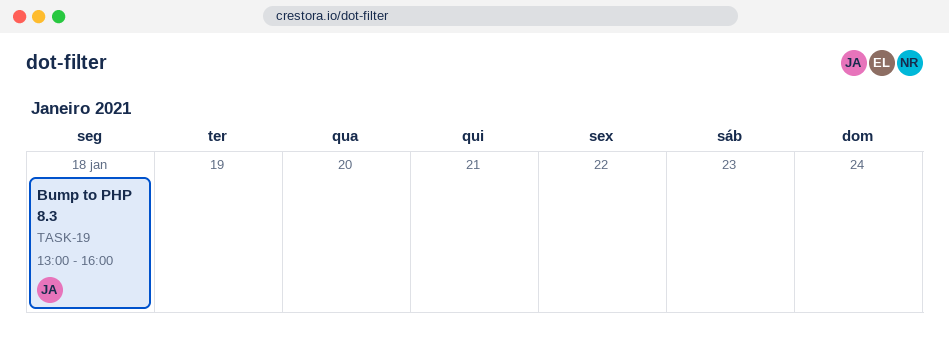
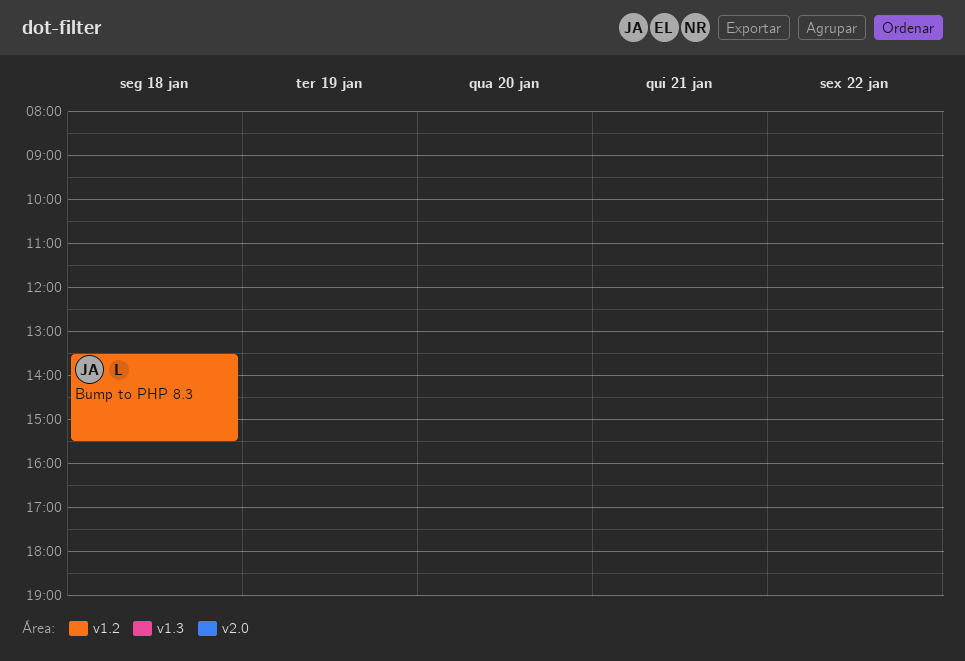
Bump to PHP 8.3, begins: 13:00 -> 13:30
Bump to PHP 8.3, ends: 16:00 -> 15:30

